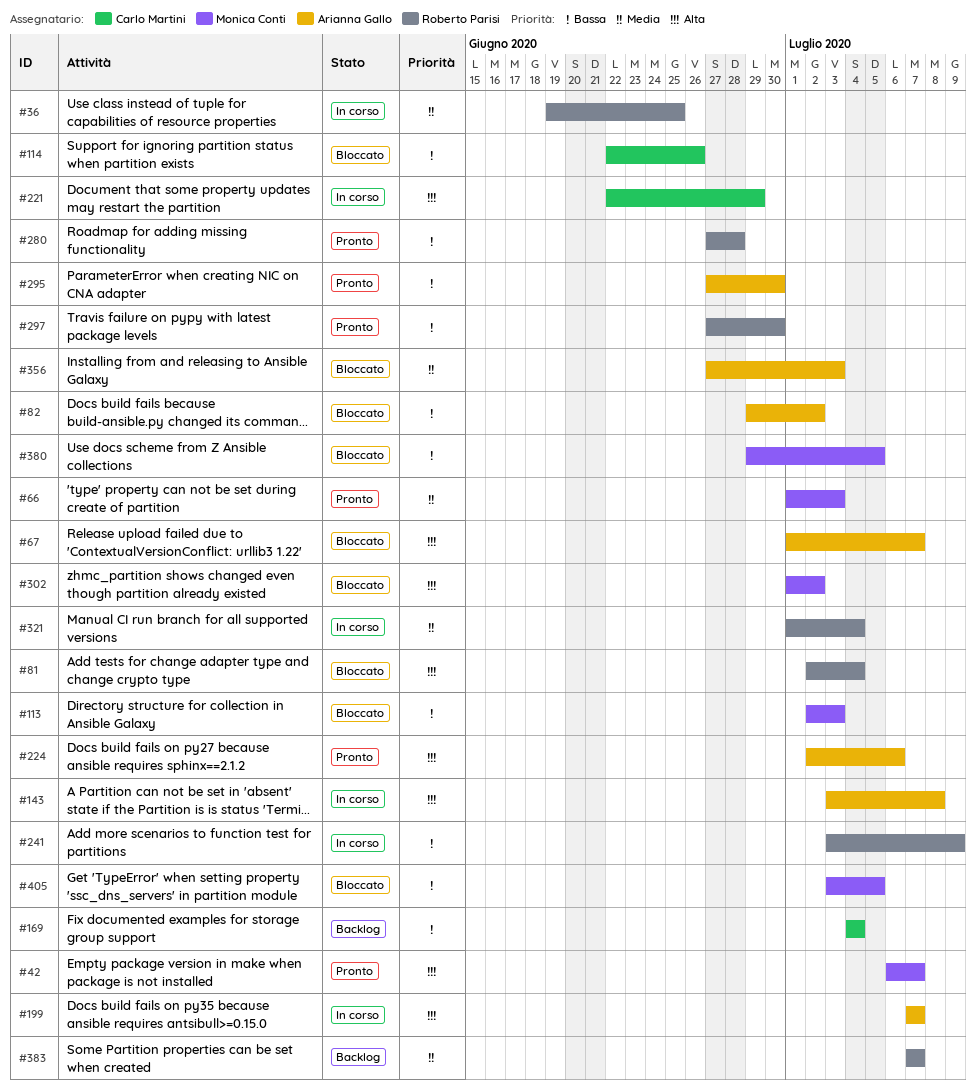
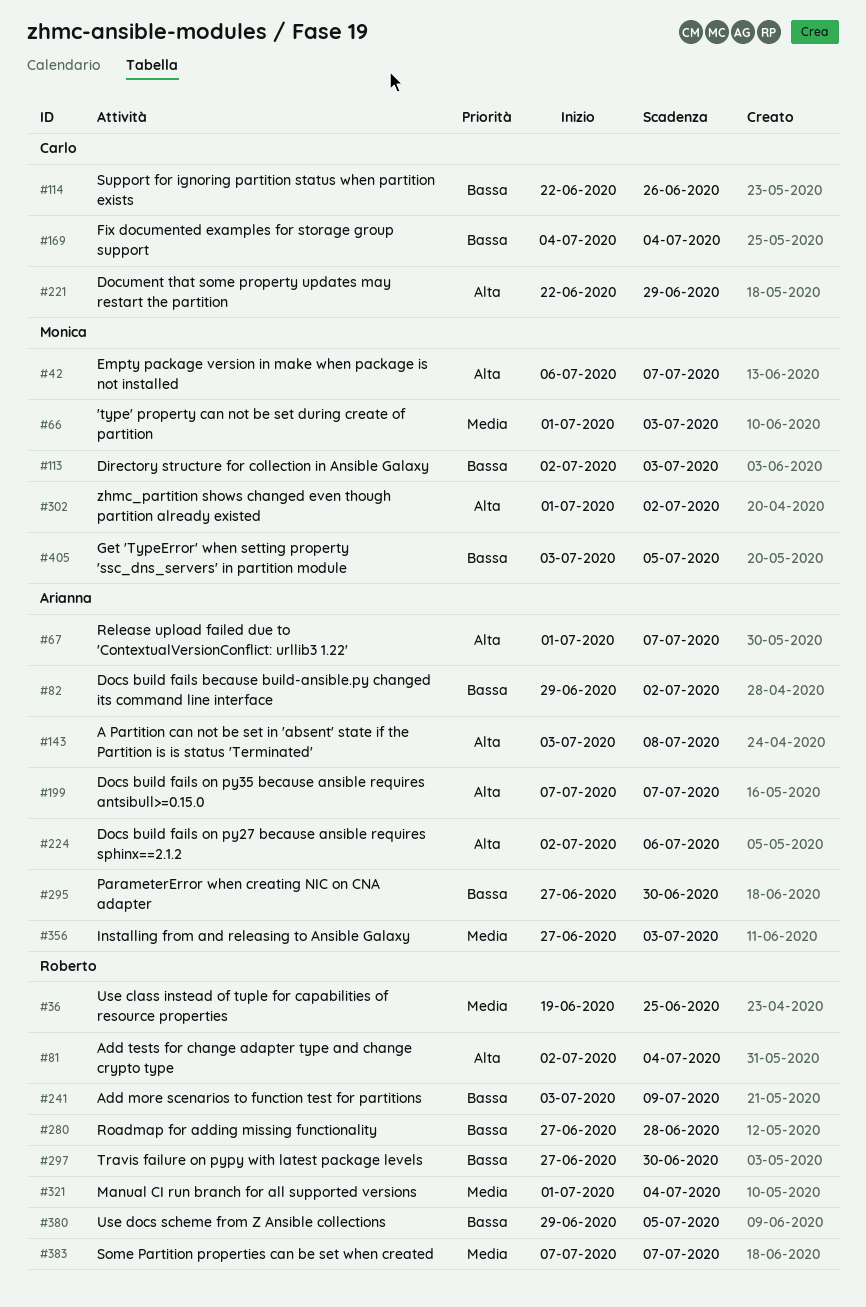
#380, owner: Monica Conti -> Roberto Parisi

